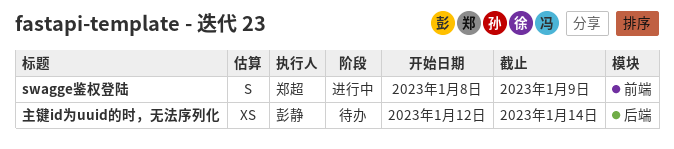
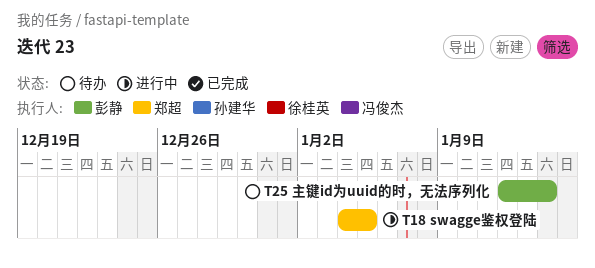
swagge鉴权登陆, start: Jan 8 -> Jan 4
swagge鉴权登陆, due: Jan 9 -> Jan 5

